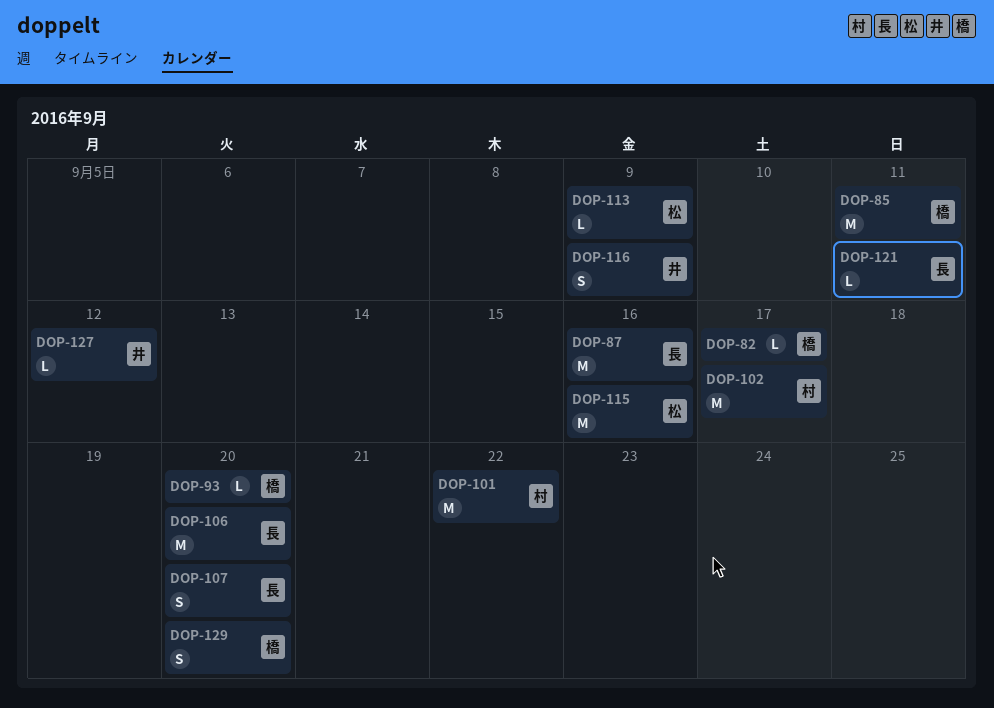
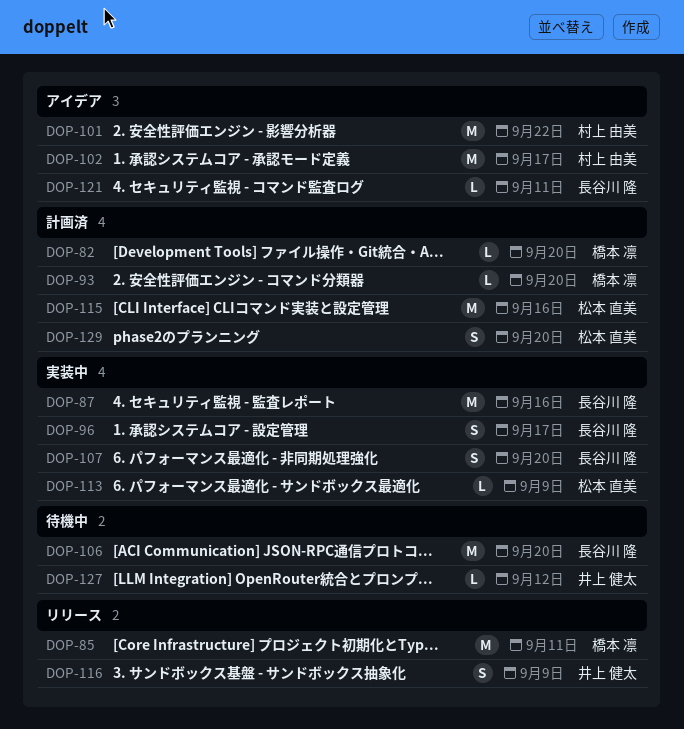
DOP-82, due: Sep 17 -> Sep 20
DOP-96: none -> present
DOP-129, owner: 橋本 凛 -> 松本 直美

